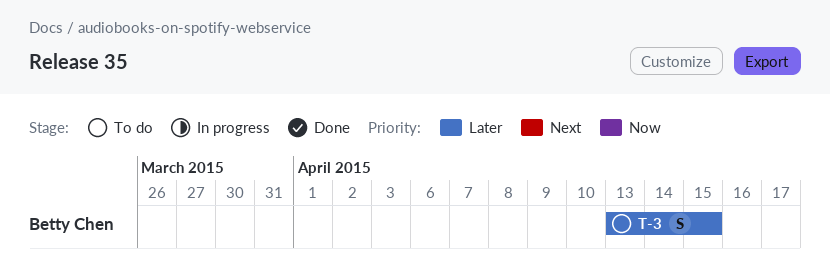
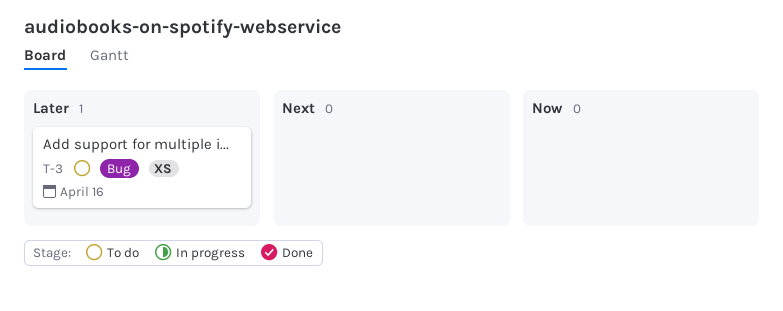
T-3, estimate: S -> XS
T-3, due: Apr 15 -> Apr 16

